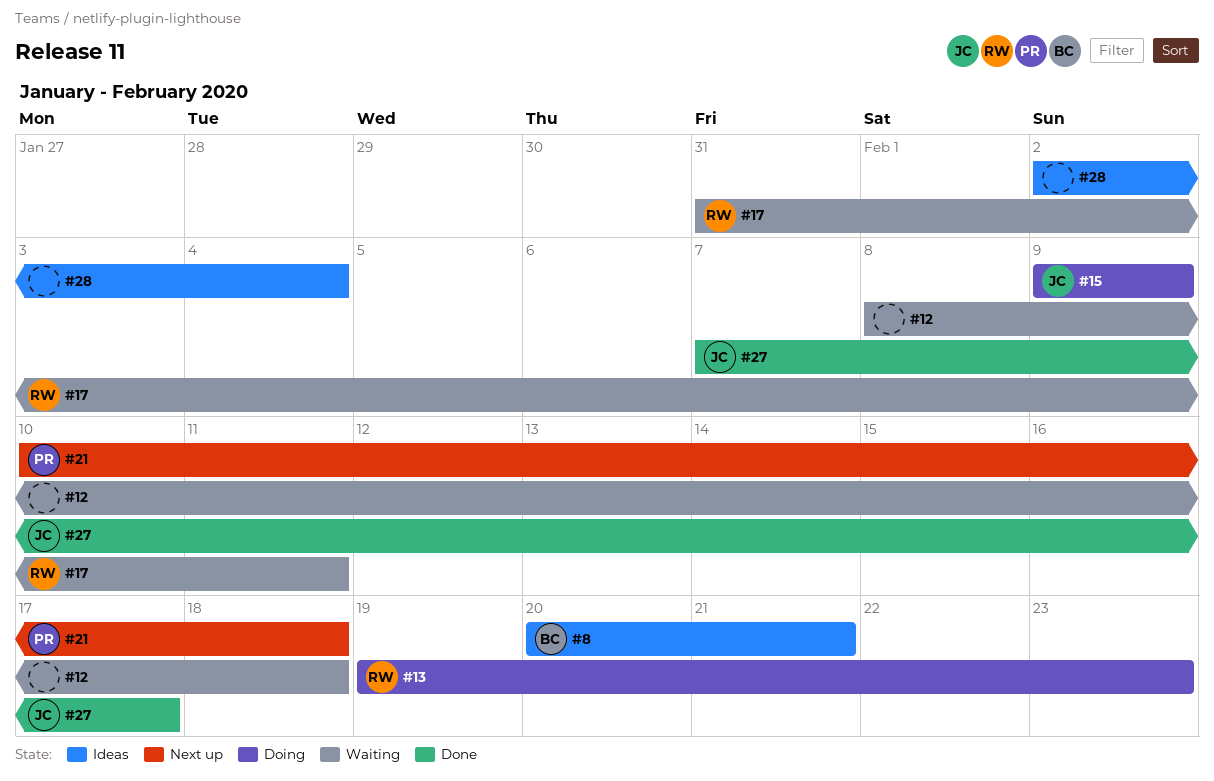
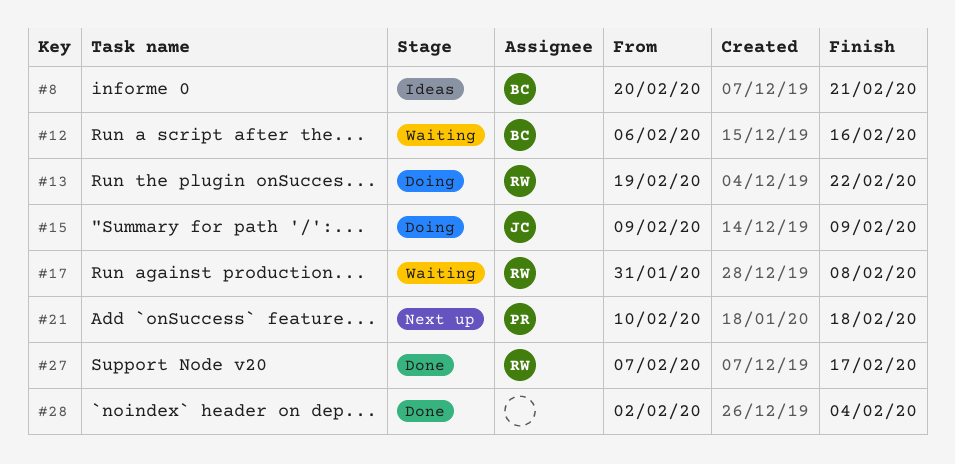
#12, owner: none -> BC
#12, start: Feb 8 -> Feb 6
#12, due: Feb 18 -> Feb 16
#13, due: Feb 23 -> Feb 22
#17, due: Feb 11 -> Feb 8
#27, owner: JC -> RW
#28, status: Ideas -> Done

